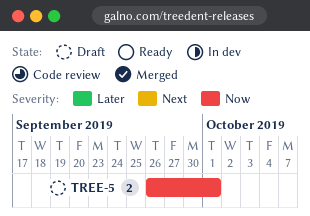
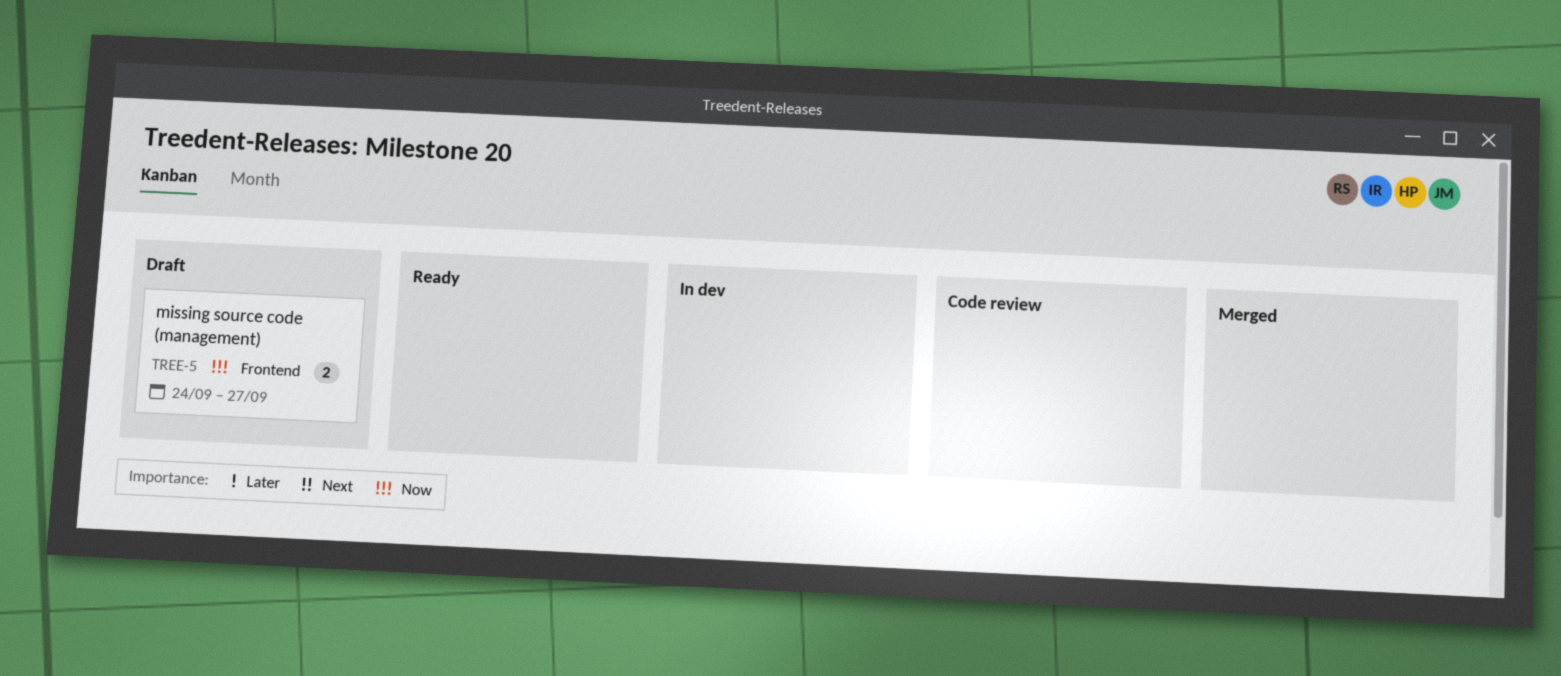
TREE-5, start: Sep 26 -> Sep 24
TREE-5, due: Oct 1 -> Sep 27

